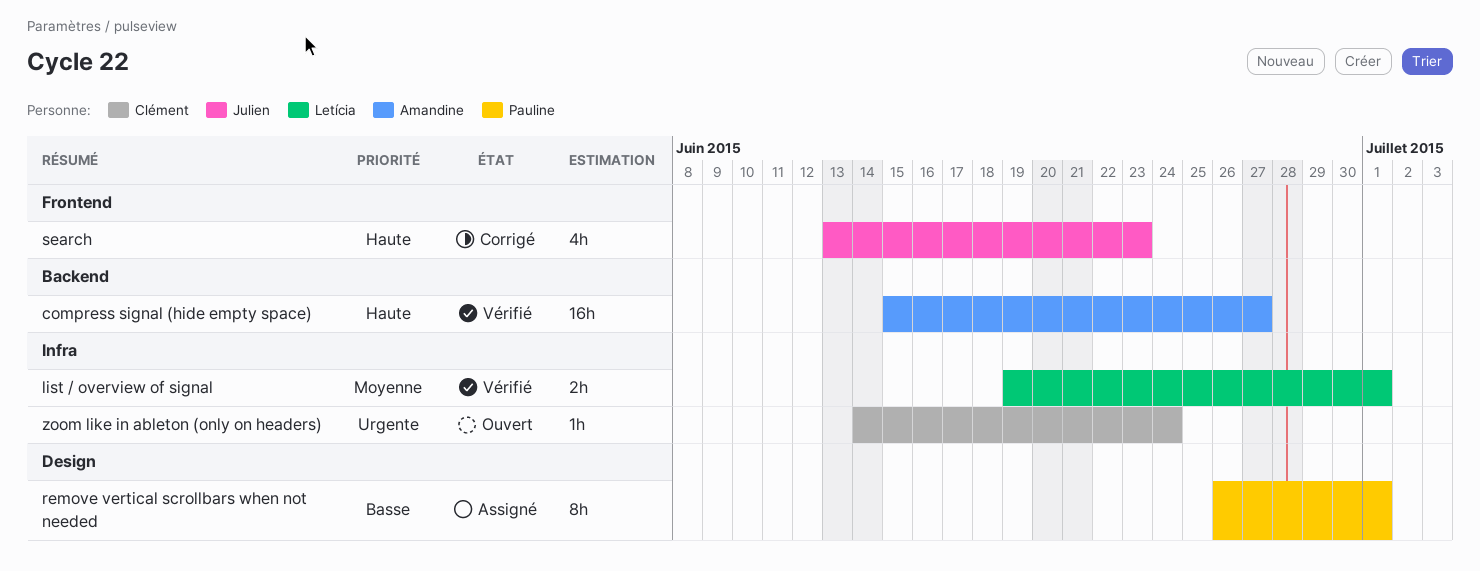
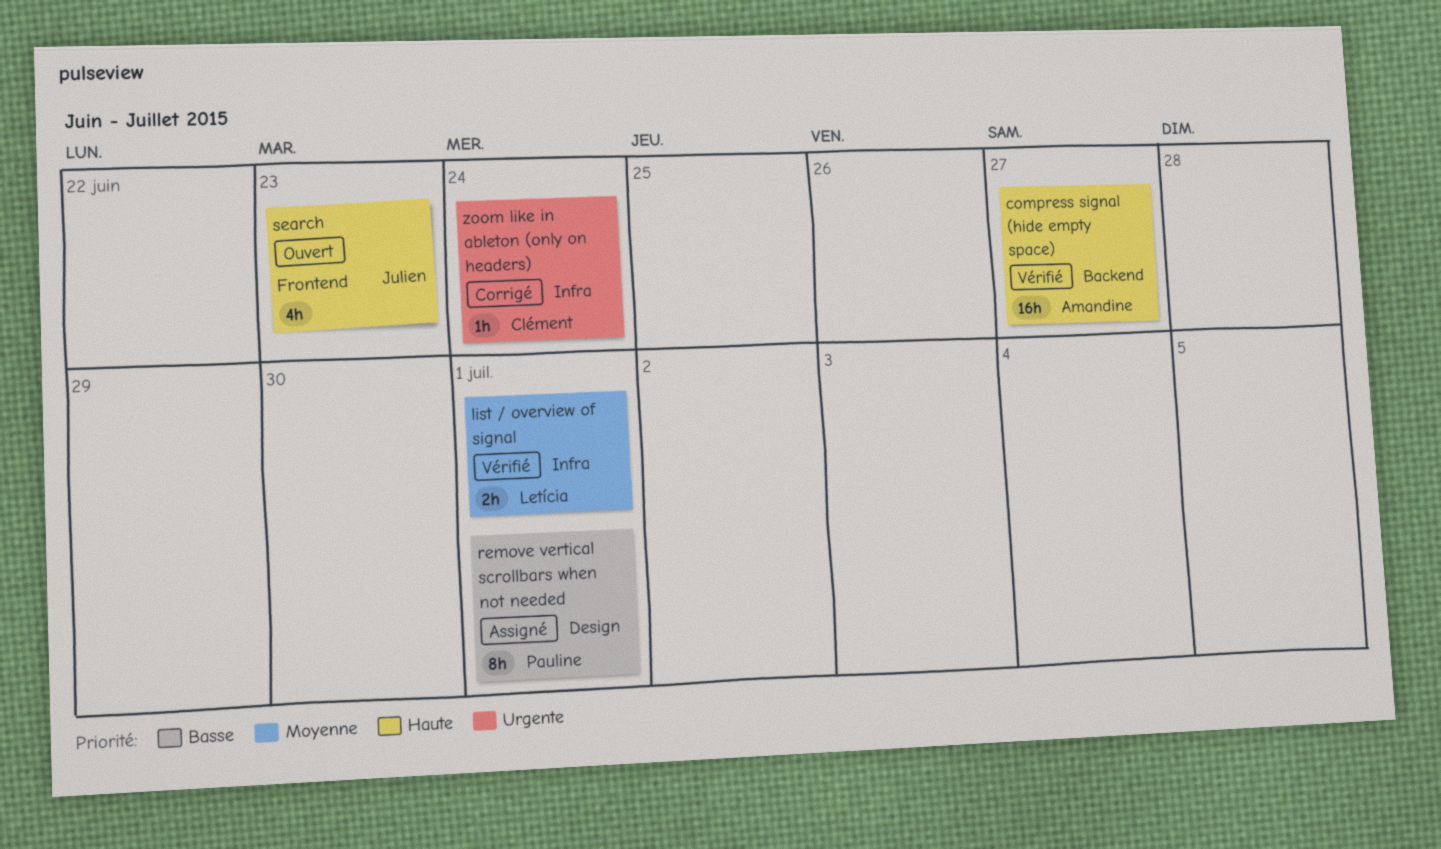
search, status: Corrigé -> Ouvert
zoom like in ableton (only on headers), status: Ouvert -> Corrigé

